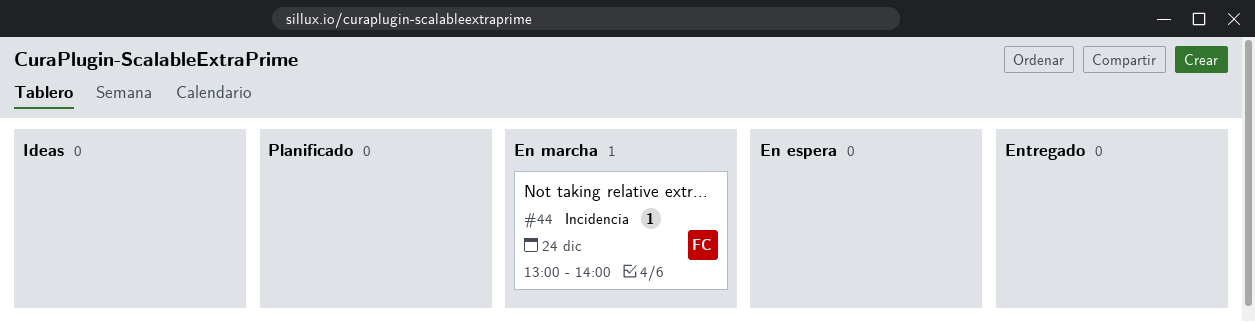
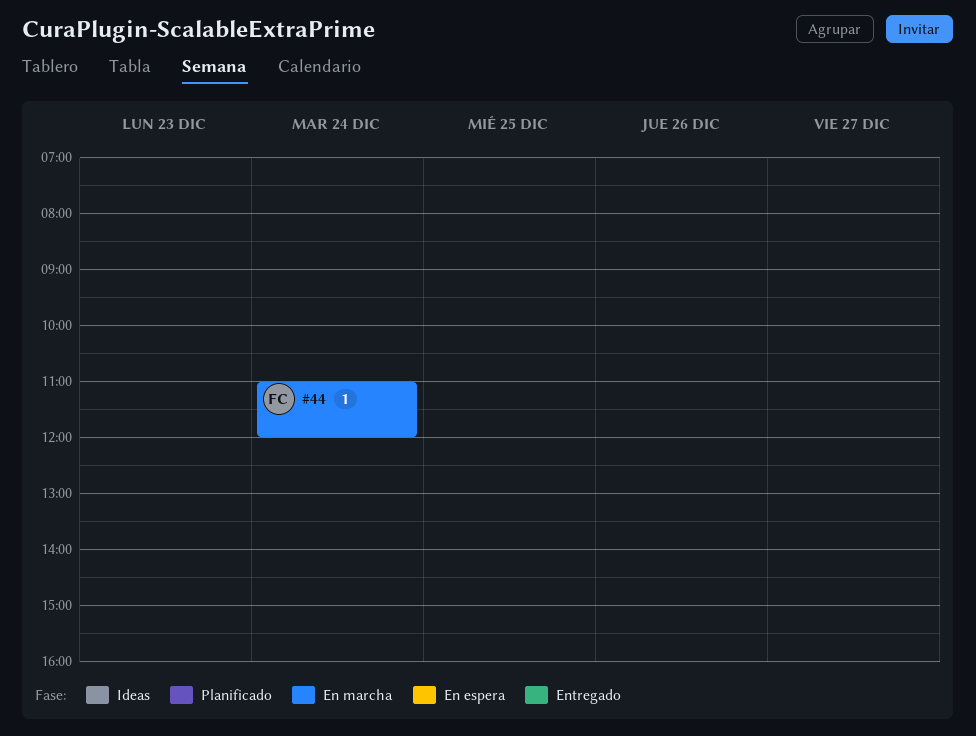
#44, begins: 13:00 -> 11:00
#44, ends: 14:00 -> 12:00

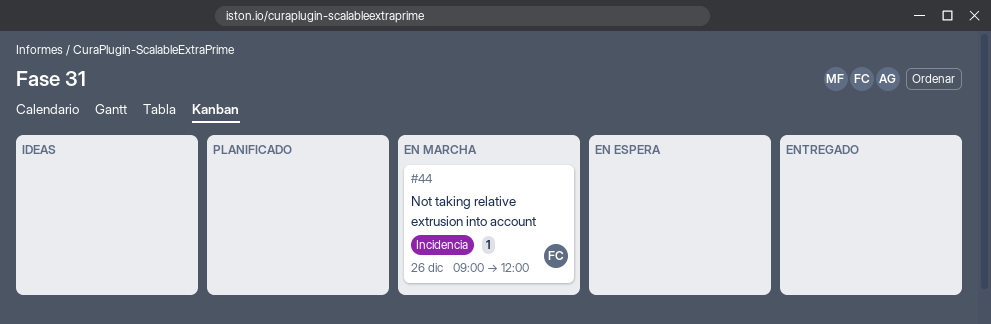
#44, day: Dec 24 -> Dec 26
#44, begins: 11:00 -> 09:00

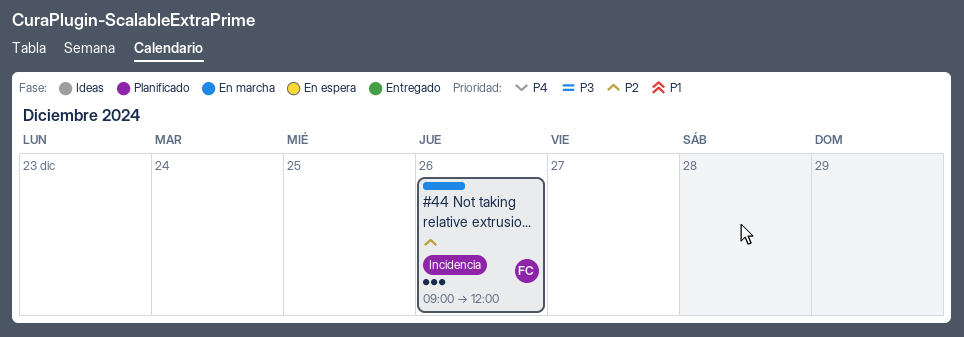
#44, estimate: 1 -> 3

